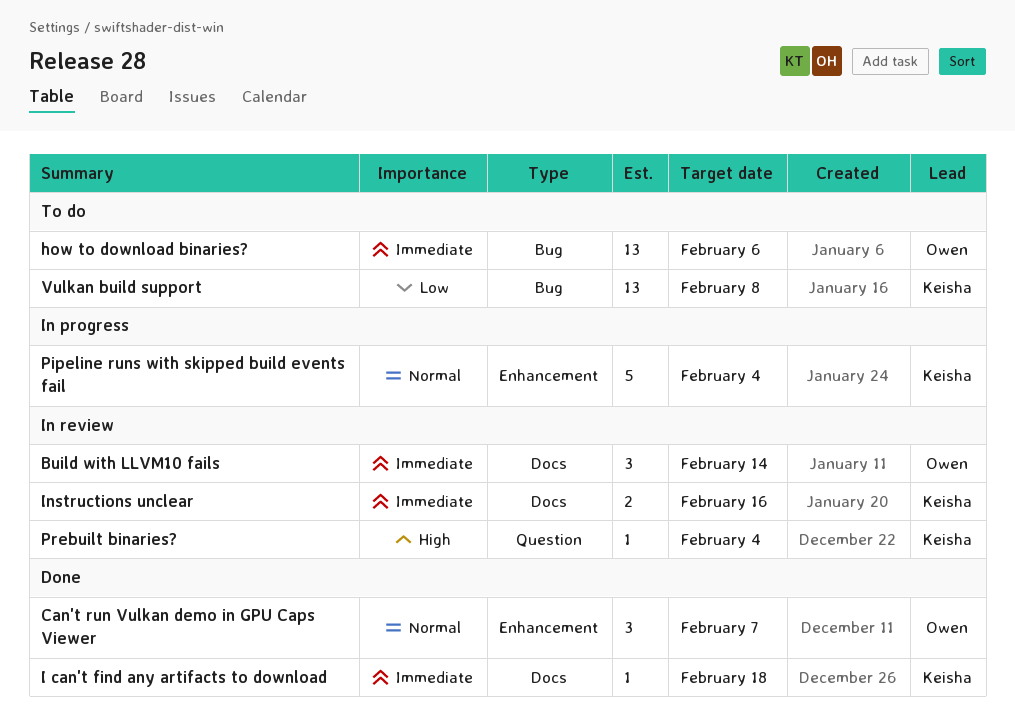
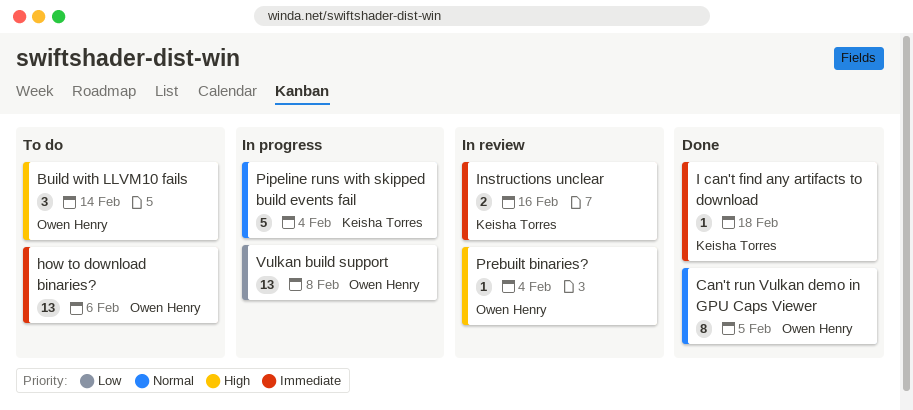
Build with LLVM10 fails, status: In review -> To do
Build with LLVM10 fails, priority: Immediate -> High
Can't run Vulkan demo in GPU Caps Viewer, estimate: 3 -> 8
Can't run Vulkan demo in GPU Caps Viewer, due: Feb 7 -> Feb 5
Prebuilt binaries?, owner: Keisha Torres -> Owen Henry
Vulkan build support, status: To do -> In progress
Vulkan build support, owner: Keisha Torres -> Owen Henry

